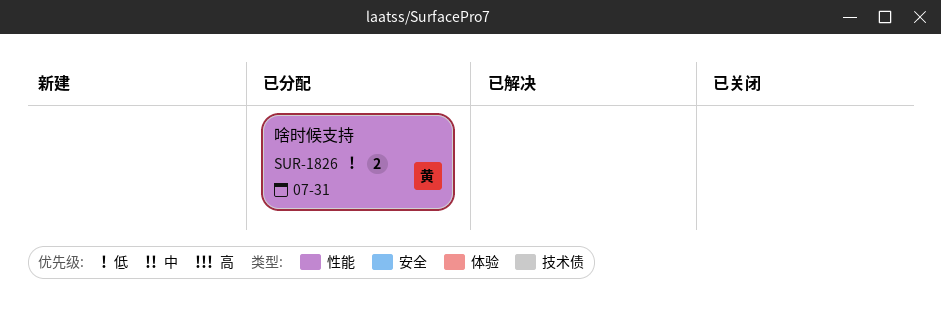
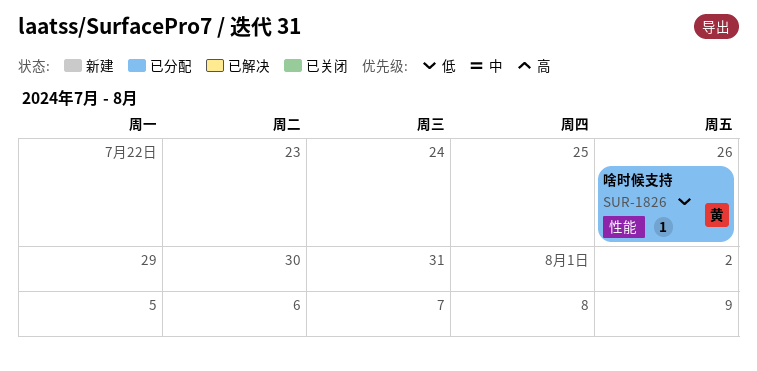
SUR-1826, estimate: 2 -> 1
SUR-1826, due: Jul 31 -> Jul 26

